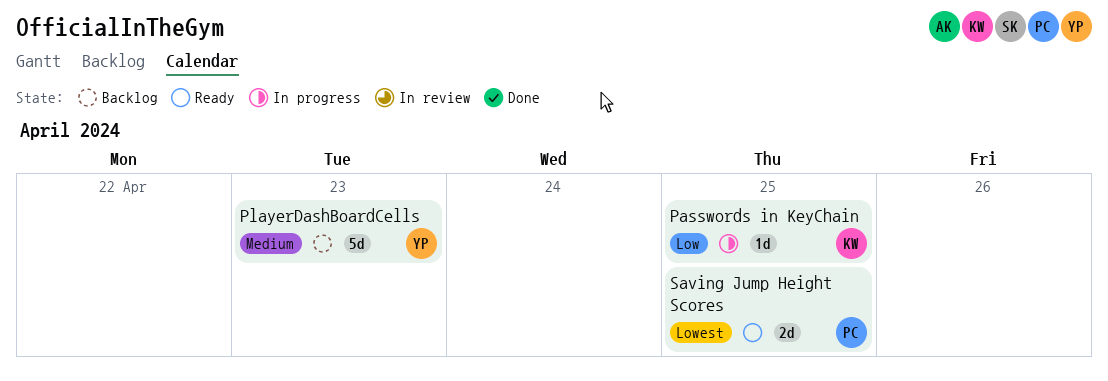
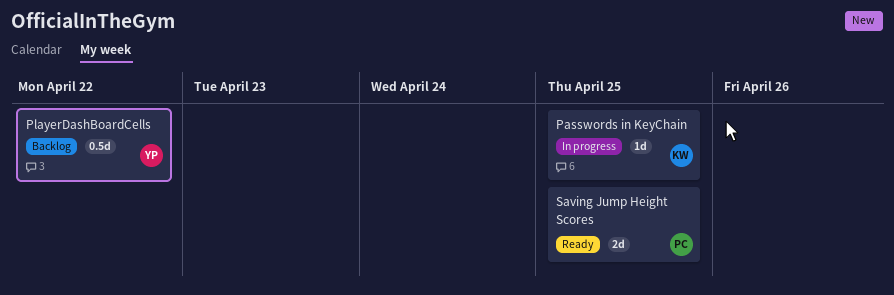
PlayerDashBoardCells, estimate: 5d -> 0.5d
PlayerDashBoardCells, due: Apr 23 -> Apr 22

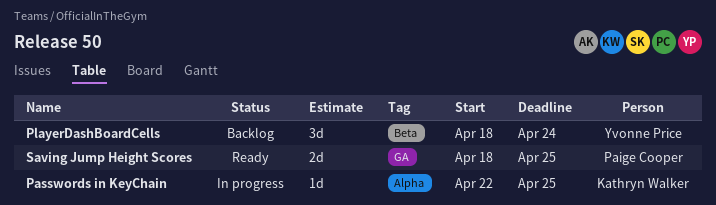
PlayerDashBoardCells, estimate: 0.5d -> 3d
PlayerDashBoardCells, due: Apr 22 -> Apr 24

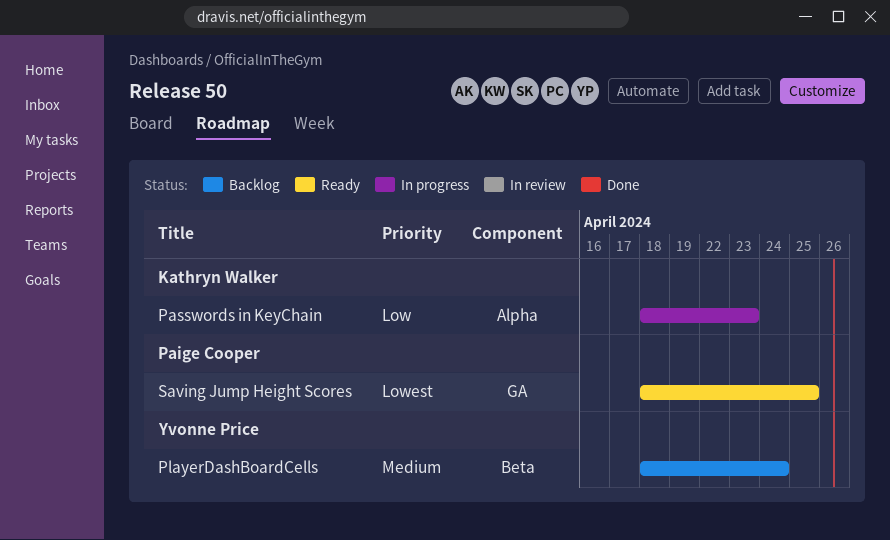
Passwords in KeyChain, start: Apr 22 -> Apr 18
Passwords in KeyChain, due: Apr 25 -> Apr 23

